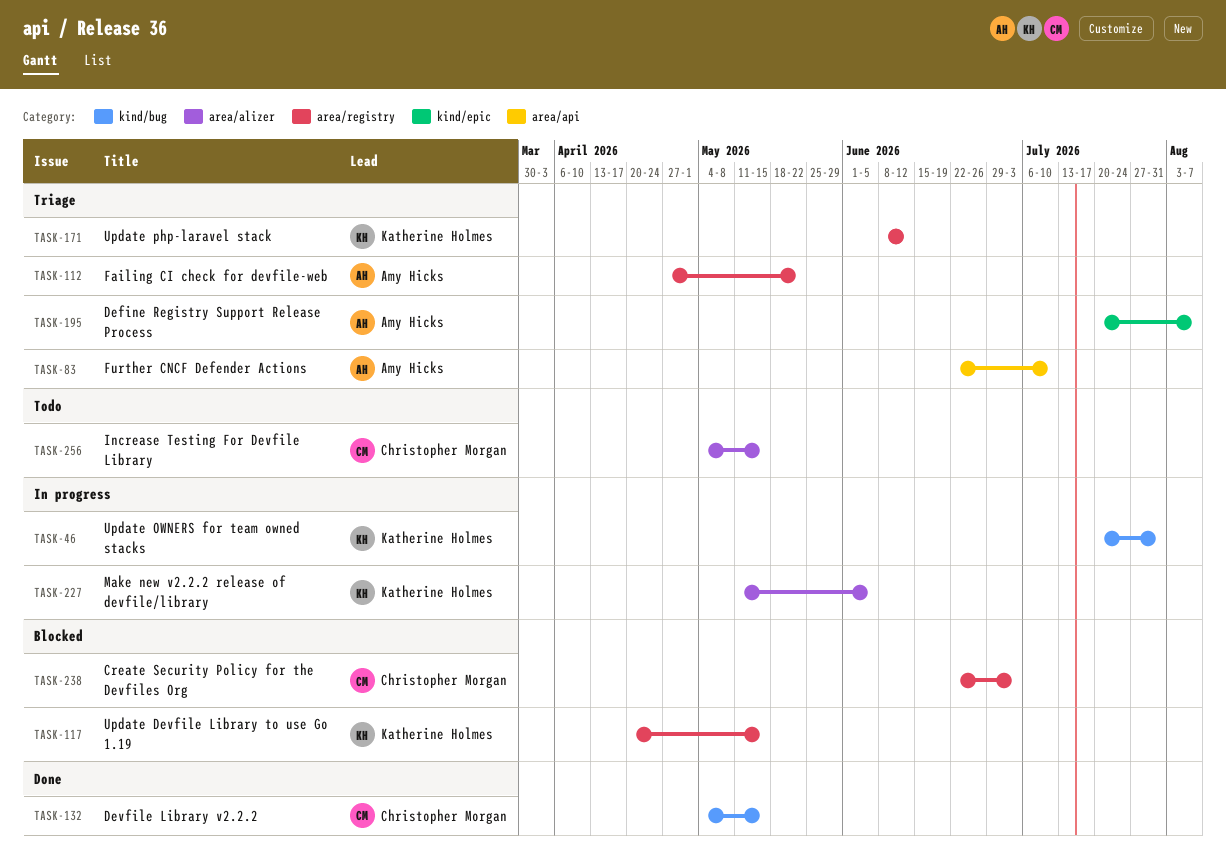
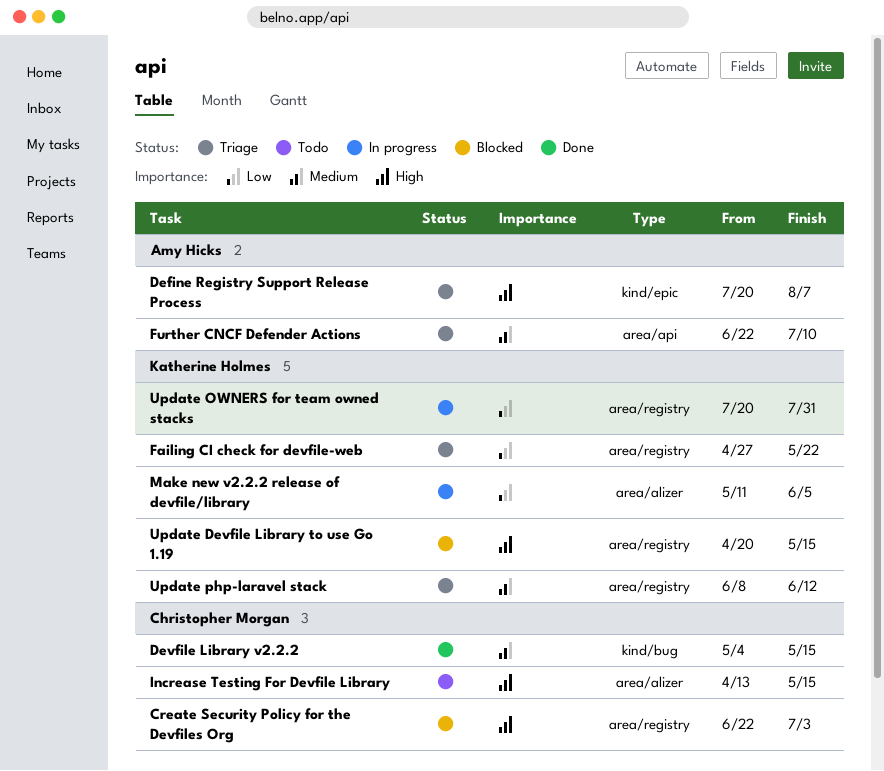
Failing CI check for devfile-web, owner: Amy Hicks -> Katherine Holmes
Increase Testing For Devfile Library, start: May 4 -> Apr 13
Update OWNERS for team owned stacks, label: kind/bug -> area/registry

